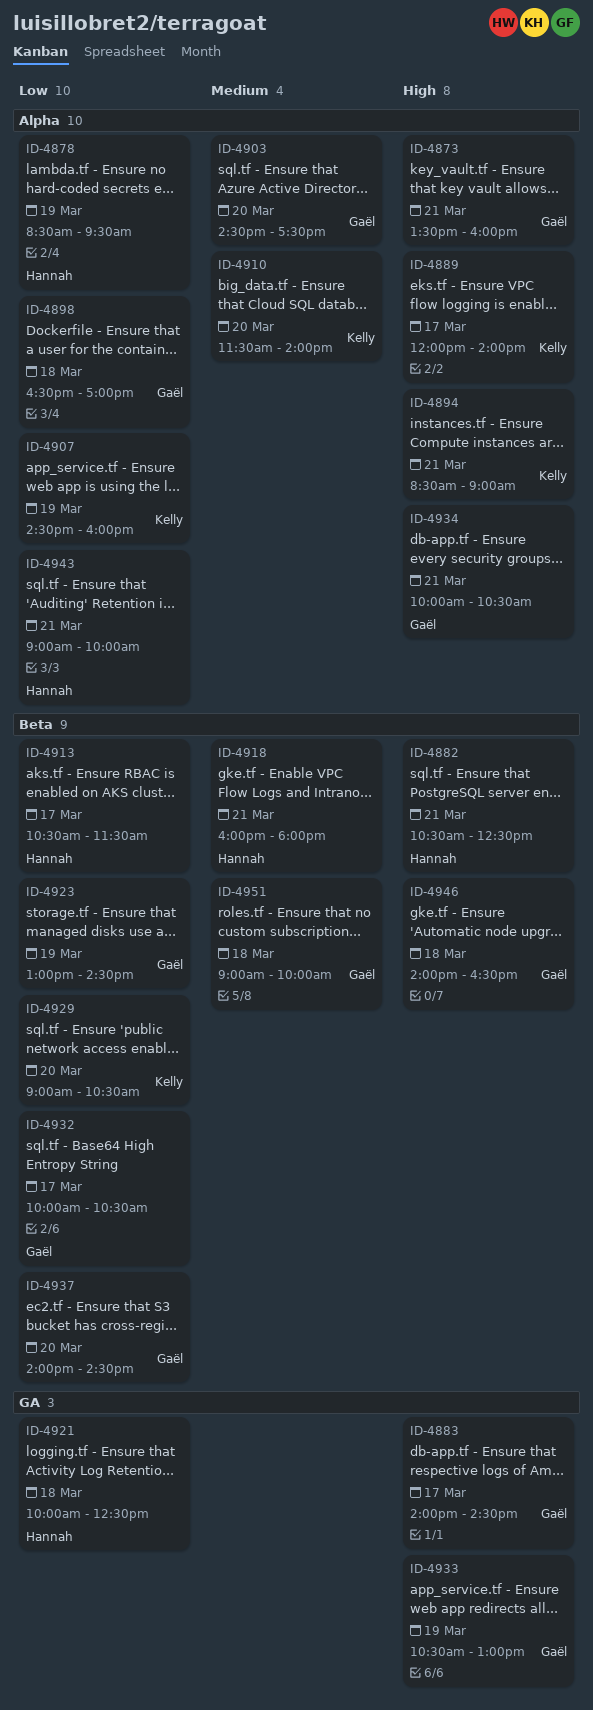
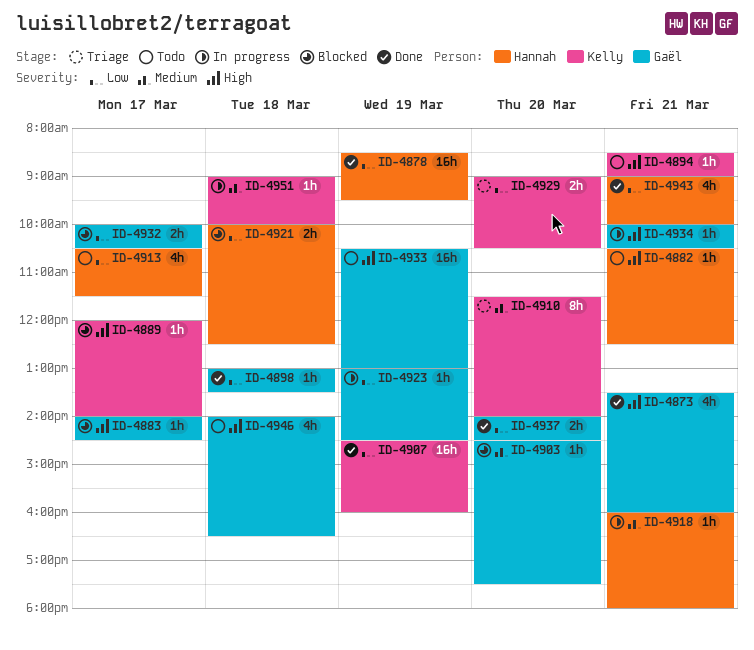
ID-4898, begins: 16:30 -> 13:00
ID-4898, ends: 17:00 -> 13:30
ID-4951, owner: Gaël -> Kelly

